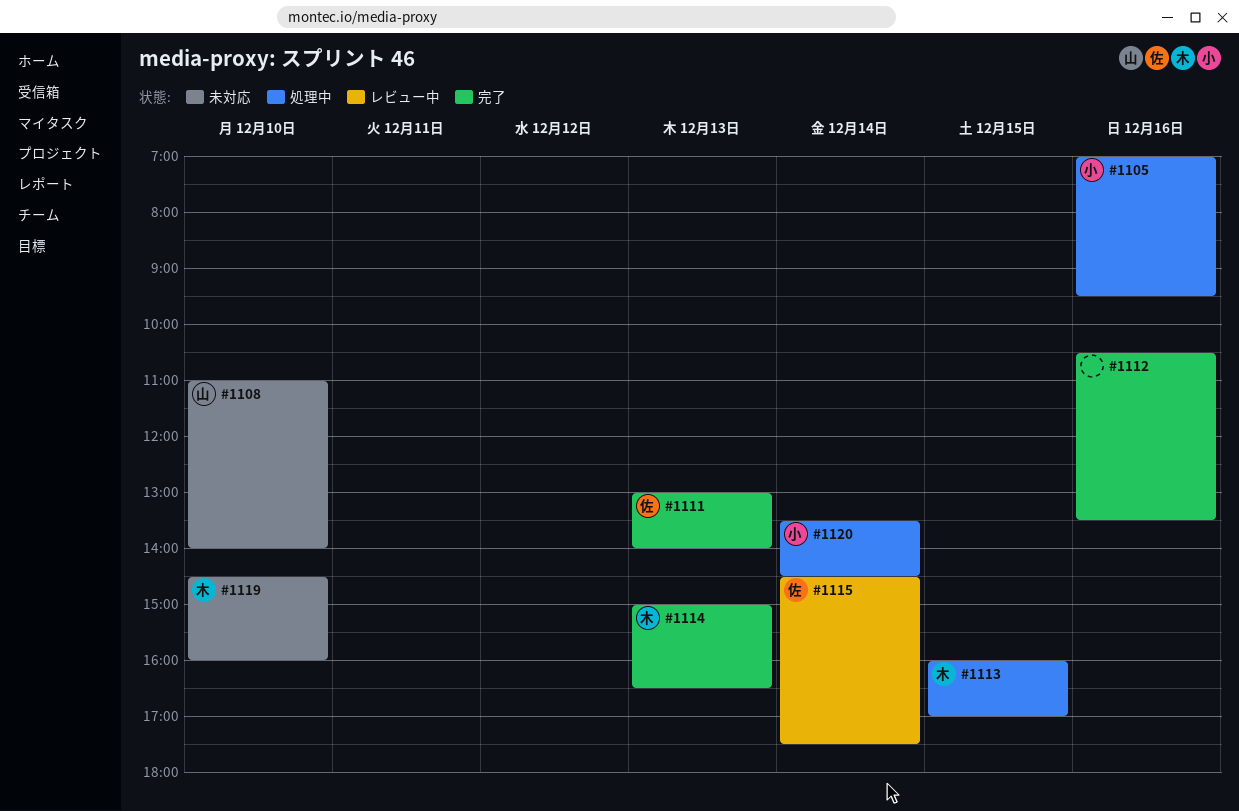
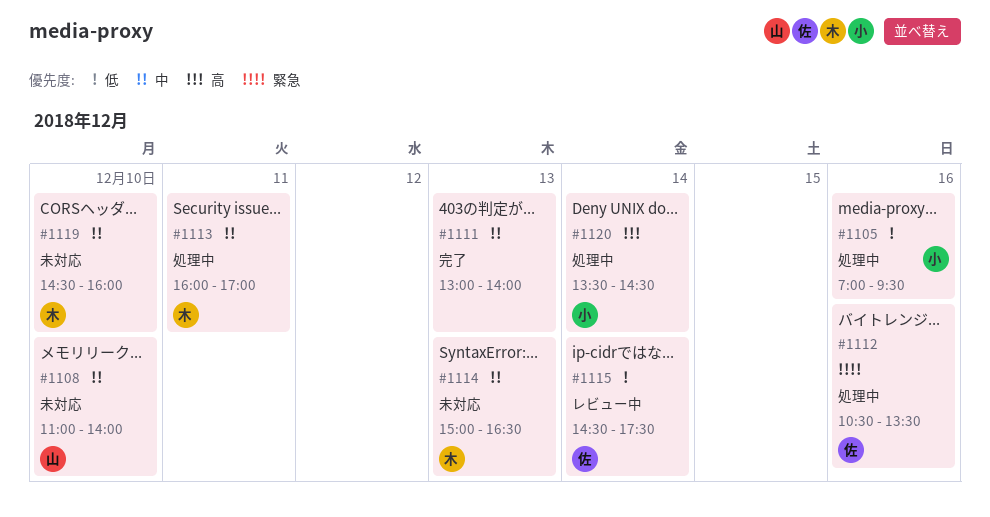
#1111, owner: 佐 -> none
#1112, status: 完了 -> 処理中
#1112, owner: none -> 佐
#1113, day: Dec 15 -> Dec 11
#1114, status: 完了 -> 未対応

